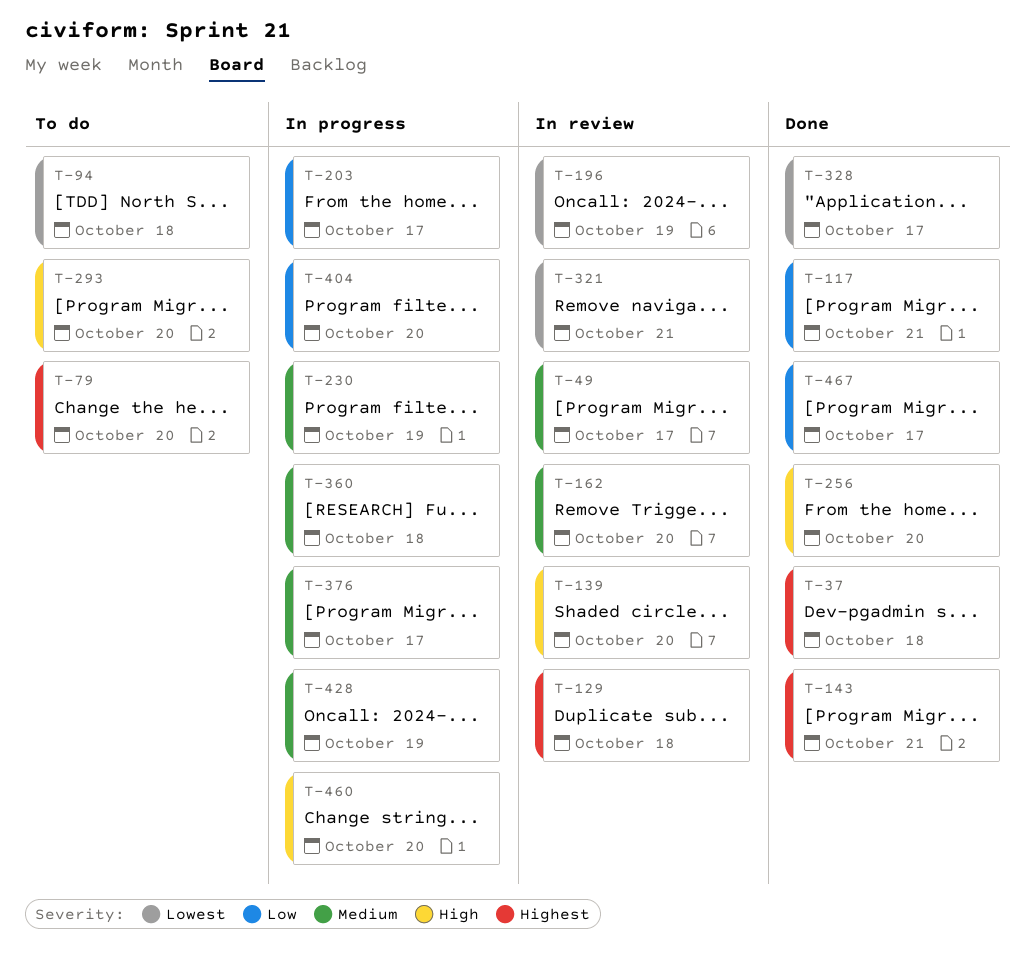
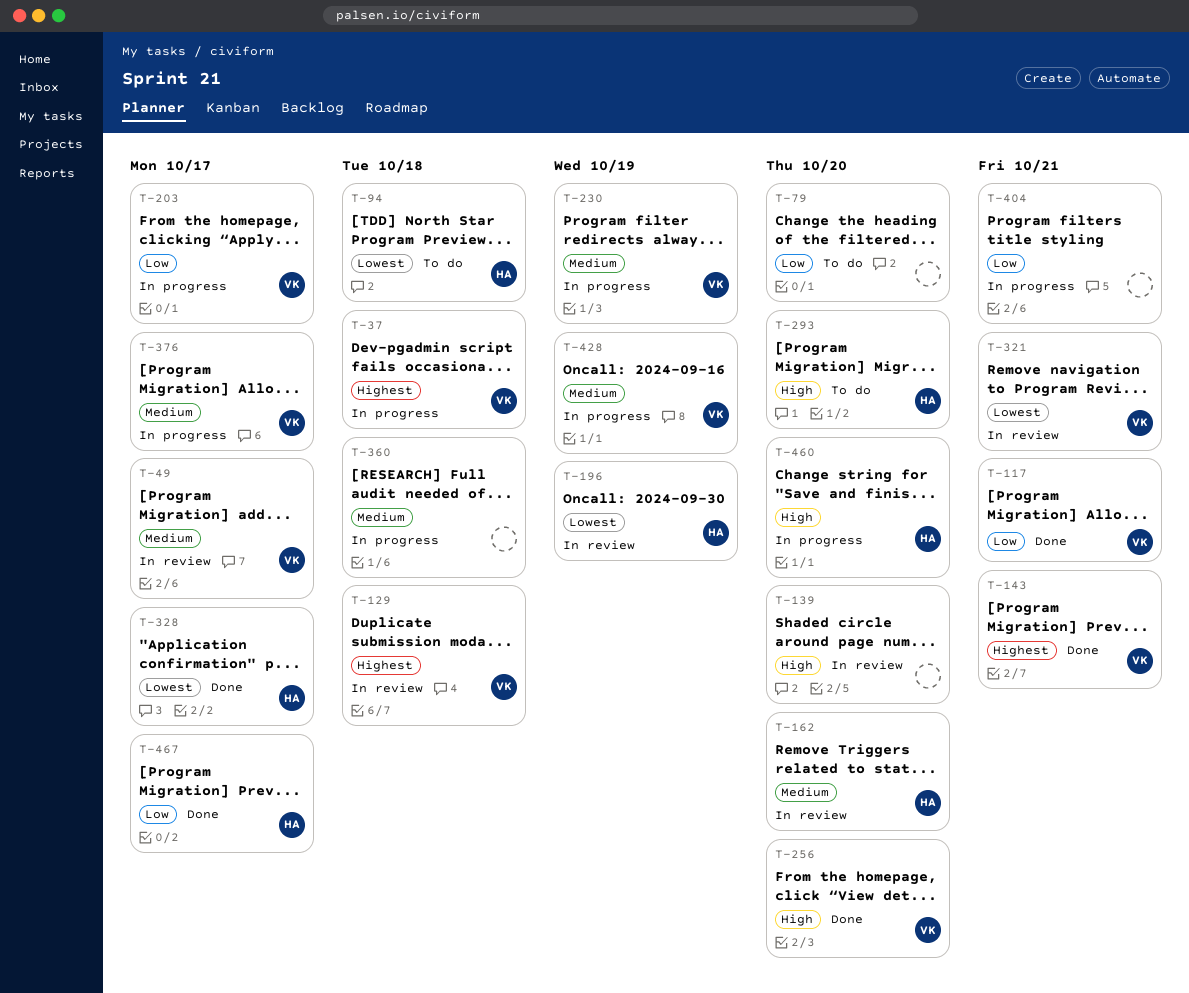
T-37, status: Done -> In progress
T-79, priority: Highest -> Low
T-404, due: Oct 20 -> Oct 21

